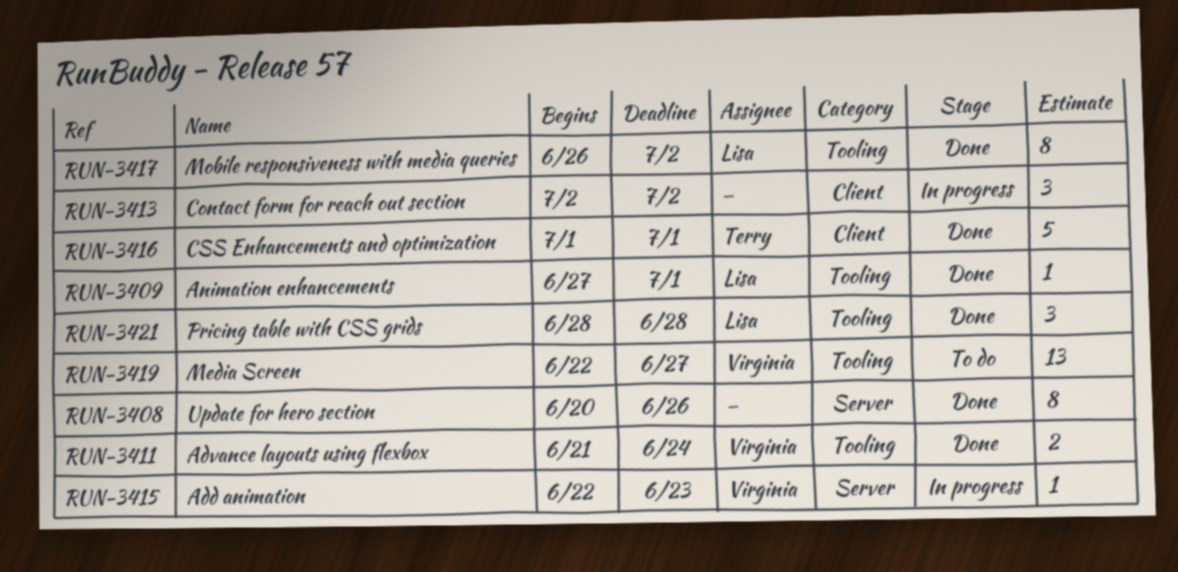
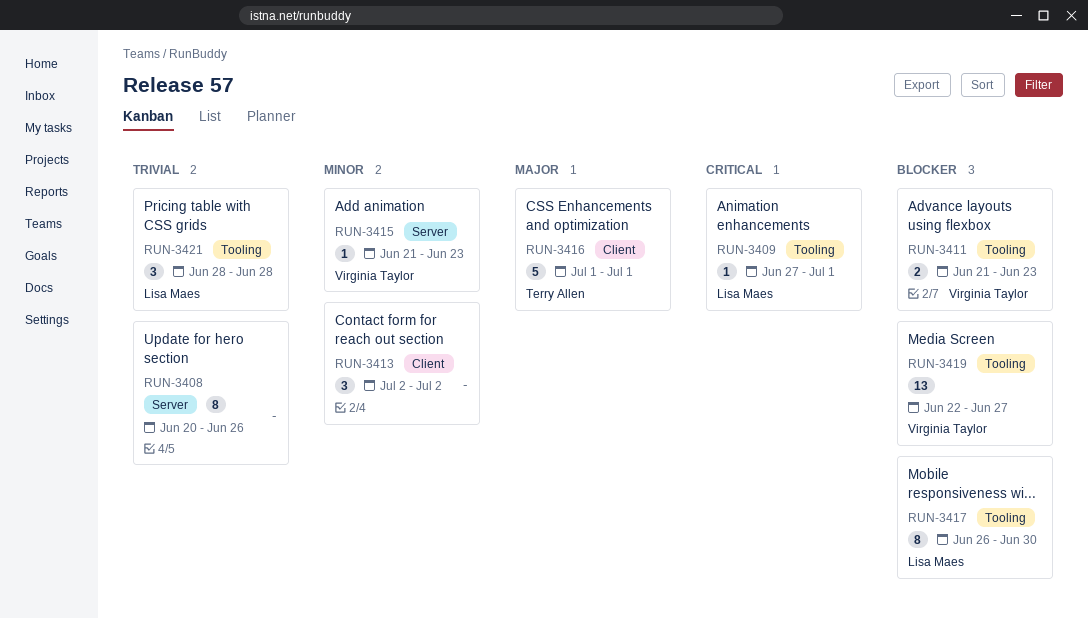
RUN-3411, due: Jun 24 -> Jun 23
RUN-3415, start: Jun 22 -> Jun 21
RUN-3417, due: Jul 2 -> Jun 30

